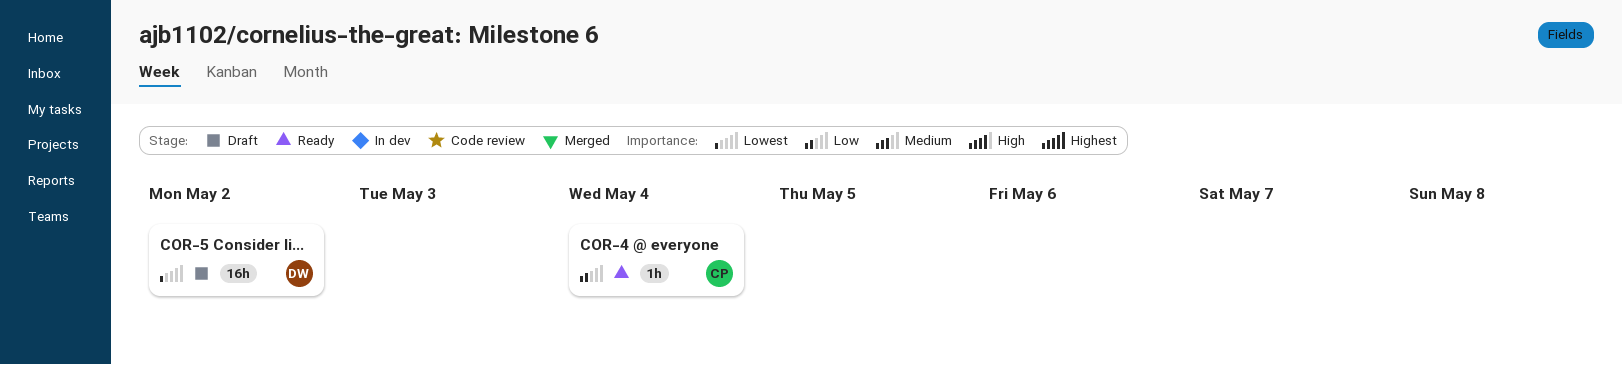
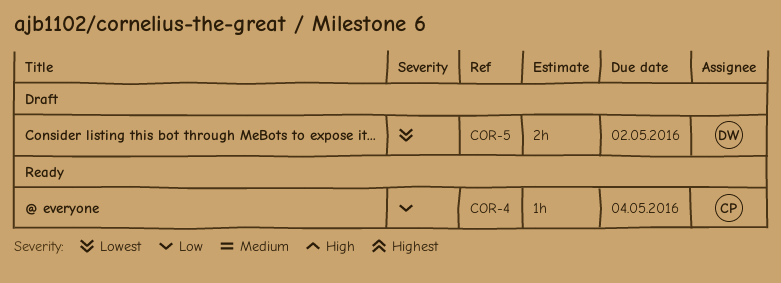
COR-5, estimate: 16h -> 2h

